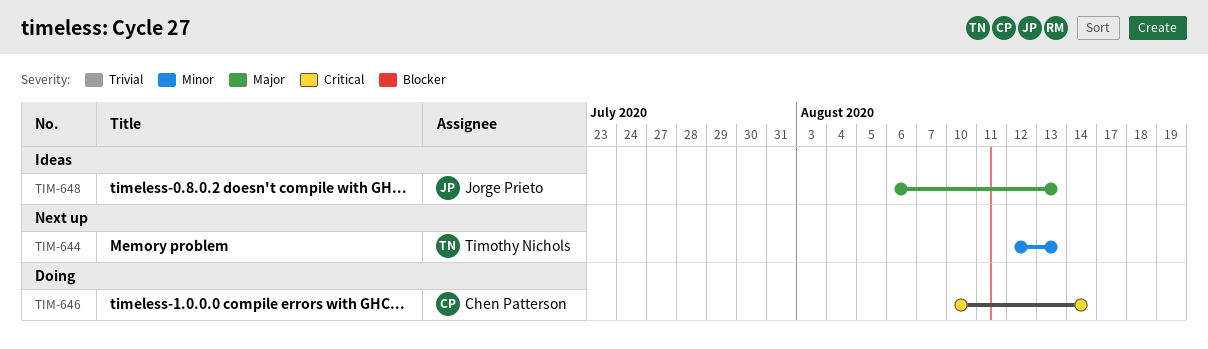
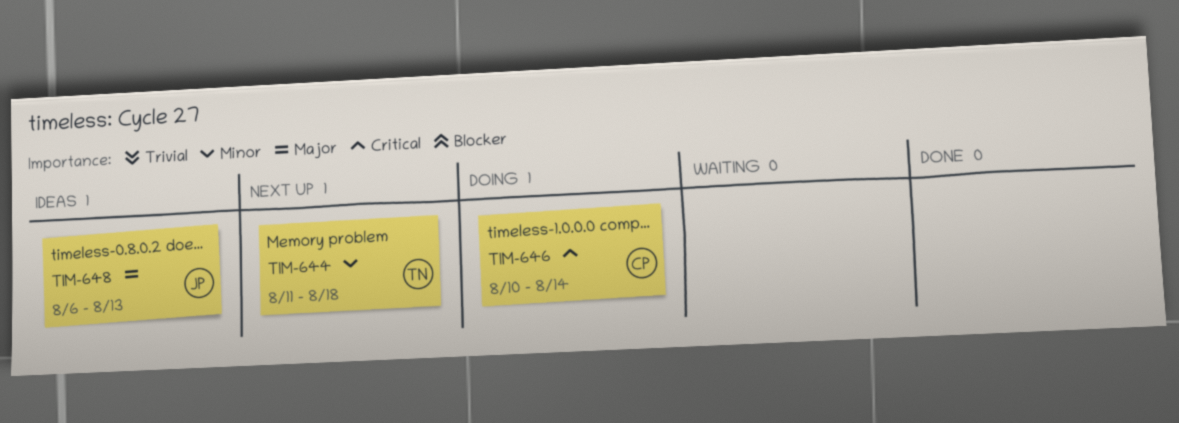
TIM-644, start: Aug 12 -> Aug 11
TIM-644, due: Aug 13 -> Aug 18

